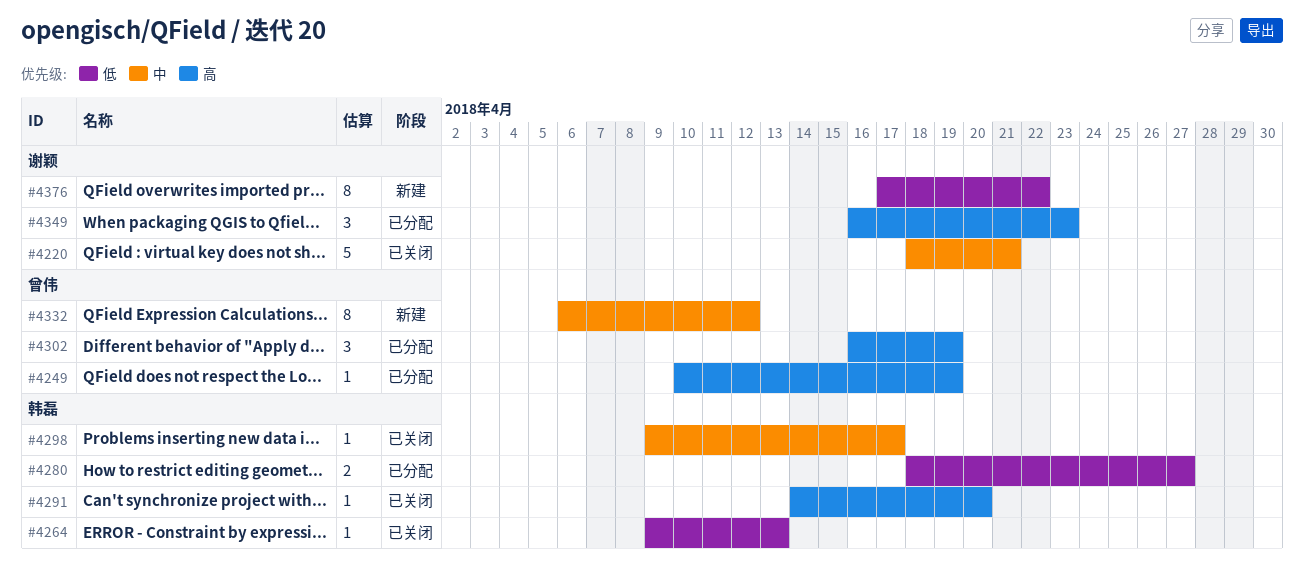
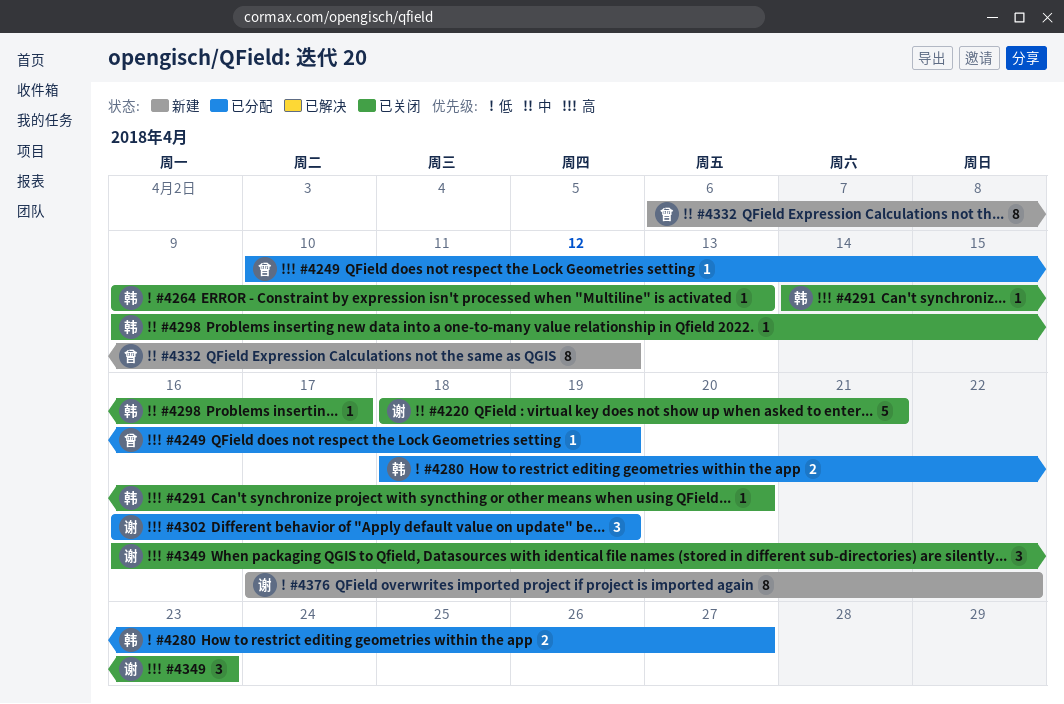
#4302, owner: 曾伟 -> 谢颖
#4349, status: 已分配 -> 已关闭

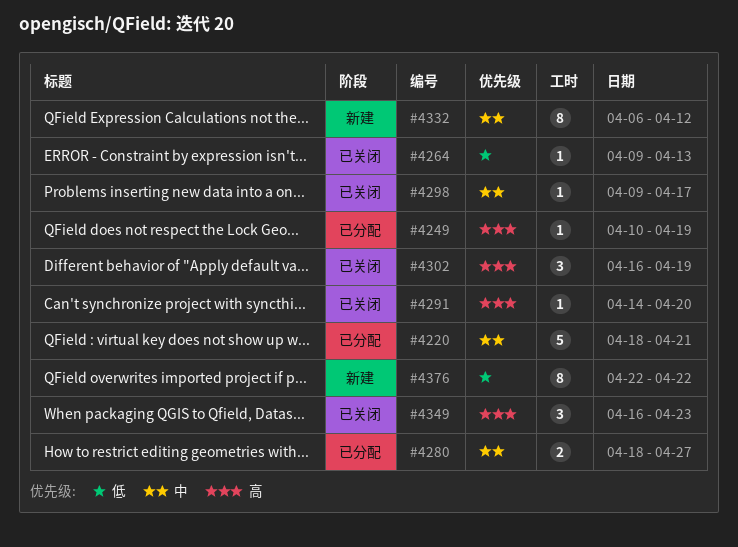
#4220, status: 已关闭 -> 已分配
#4280, priority: 低 -> 中
#4302, status: 已分配 -> 已关闭
#4376, start: Apr 17 -> Apr 22

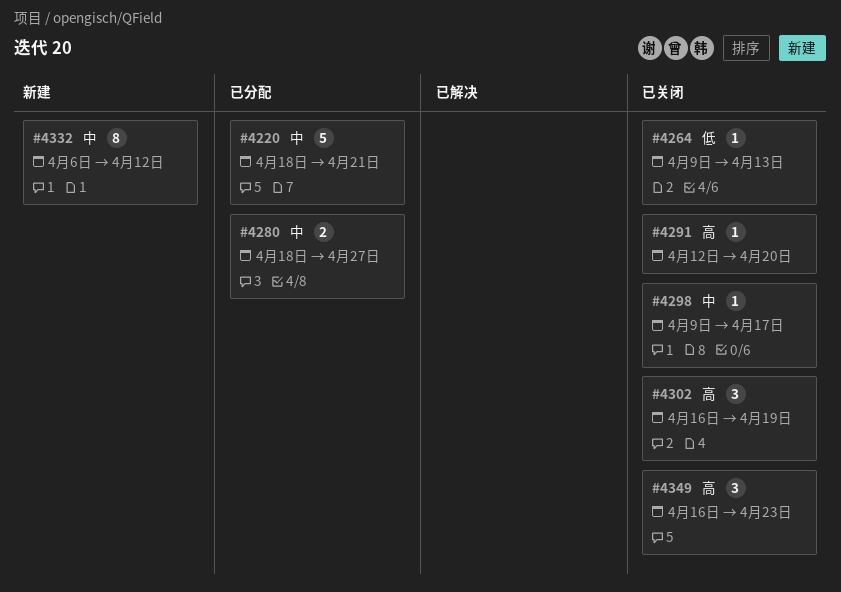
#4249: present -> none
#4291, start: Apr 14 -> Apr 12
#4376: present -> none

